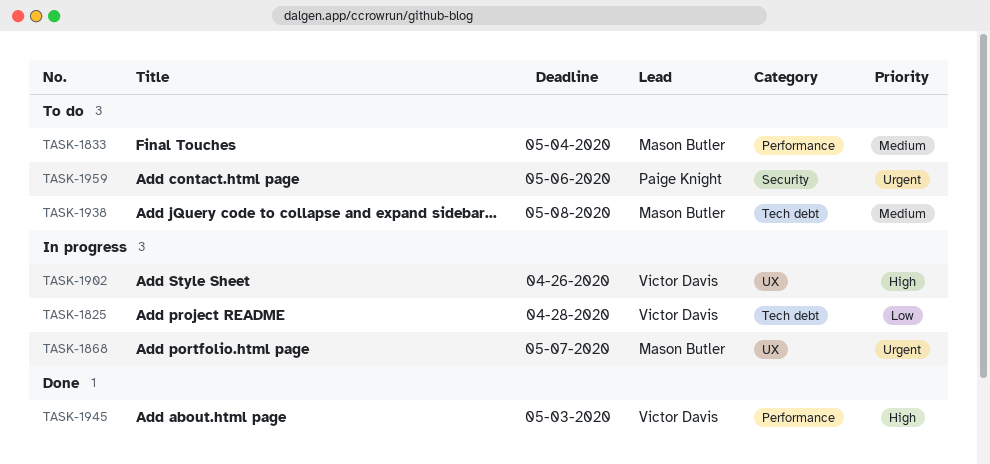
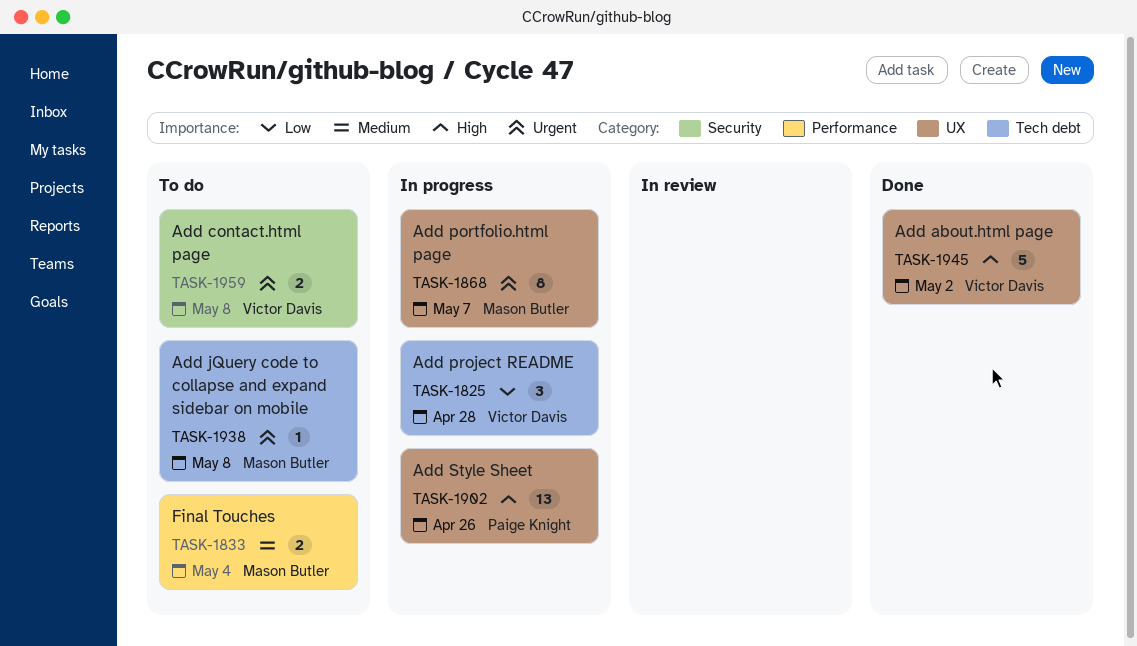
TASK-1902, owner: Victor Davis -> Paige Knight
TASK-1938, priority: Medium -> Urgent
TASK-1945, label: Performance -> UX
TASK-1945, due: May 3 -> May 2
TASK-1959, owner: Paige Knight -> Victor Davis
TASK-1959, due: May 6 -> May 8

